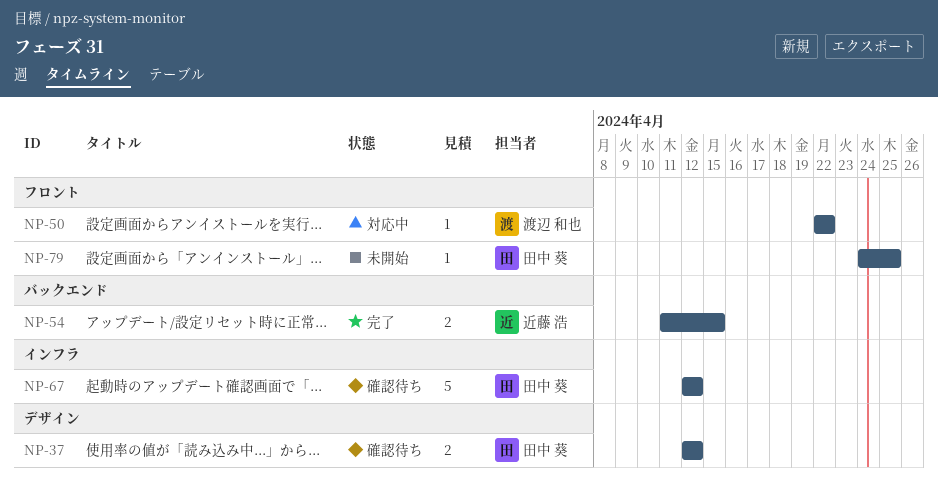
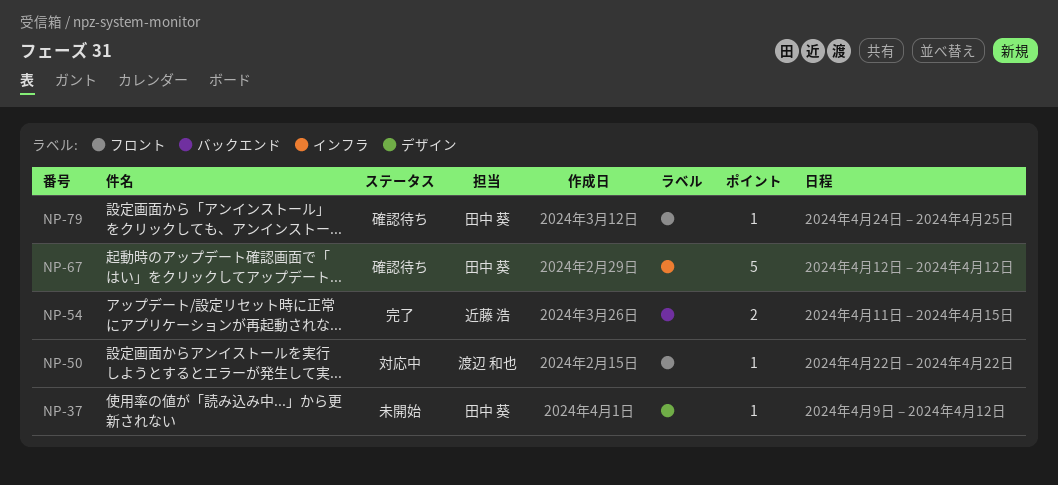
NP-37, status: 確認待ち -> 未開始
NP-37, estimate: 2 -> 1
NP-37, start: Apr 12 -> Apr 9
NP-79, status: 未開始 -> 確認待ち

